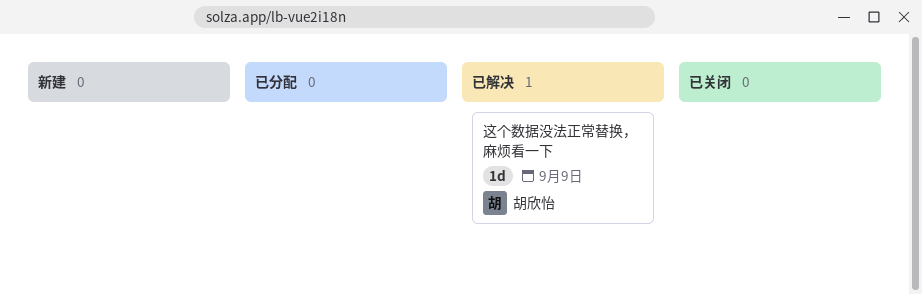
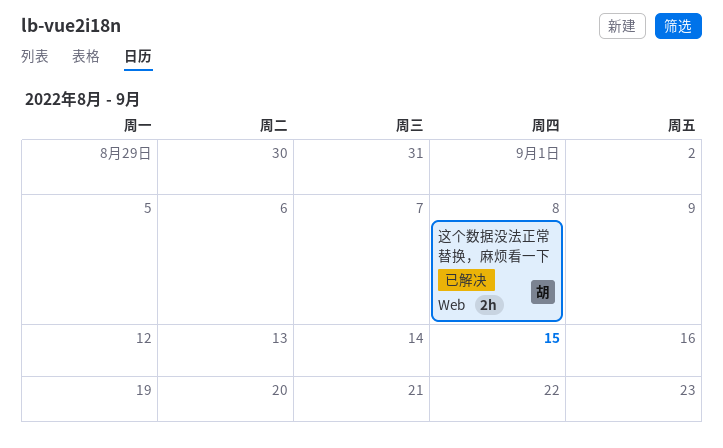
这个数据没法正常替换，麻烦看一下, estimate: 1d -> 2h
这个数据没法正常替换，麻烦看一下, due: Sep 9 -> Sep 8

